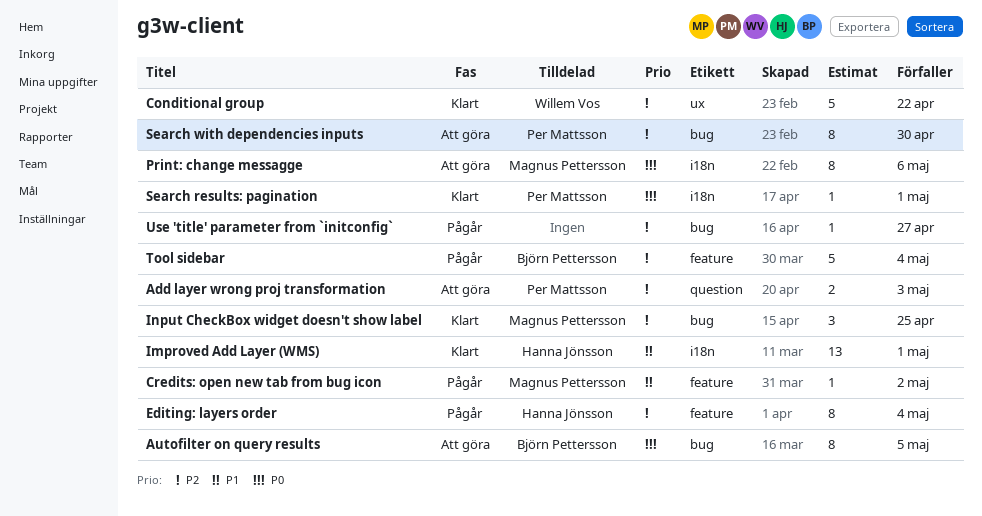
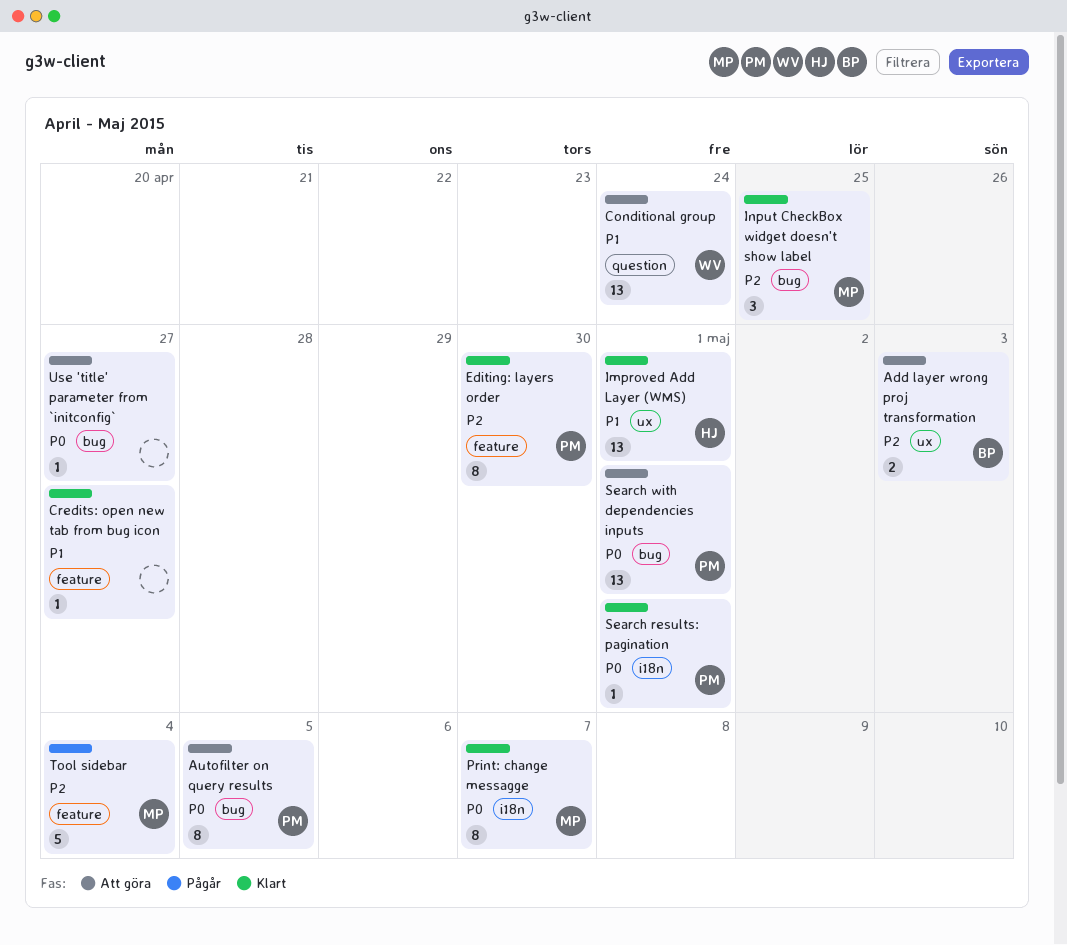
Add layer wrong proj transformation, owner: Per Mattsson -> Björn Pettersson
Add layer wrong proj transformation, label: question -> ux
Autofilter on query results, owner: Björn Pettersson -> Per Mattsson
Conditional group, status: Klart -> Att göra
Conditional group, priority: P2 -> P1
Conditional group, label: ux -> question
Conditional group, estimate: 5 -> 13
Conditional group, due: Apr 22 -> Apr 24
Credits: open new tab from bug icon, status: Pågår -> Klart
Credits: open new tab from bug icon, owner: Magnus Pettersson -> none
Credits: open new tab from bug icon, due: May 2 -> Apr 27
Editing: layers order, status: Pågår -> Klart
Editing: layers order, owner: Hanna Jönsson -> Per Mattsson
Editing: layers order, due: May 4 -> Apr 30
Improved Add Layer (WMS), label: i18n -> ux
Print: change messagge, status: Att göra -> Klart
Print: change messagge, due: May 6 -> May 7
Search with dependencies inputs, priority: P2 -> P0
Search with dependencies inputs, estimate: 8 -> 13
Search with dependencies inputs, due: Apr 30 -> May 1
Tool sidebar, owner: Björn Pettersson -> Magnus Pettersson
Use 'title' parameter from `initconfig`, status: Pågår -> Att göra
Use 'title' parameter from `initconfig`, priority: P2 -> P0

